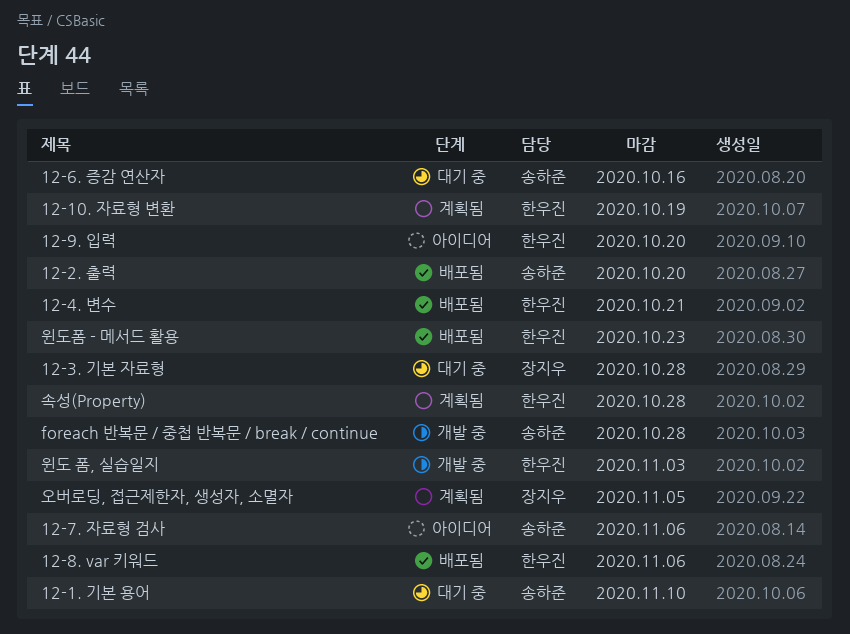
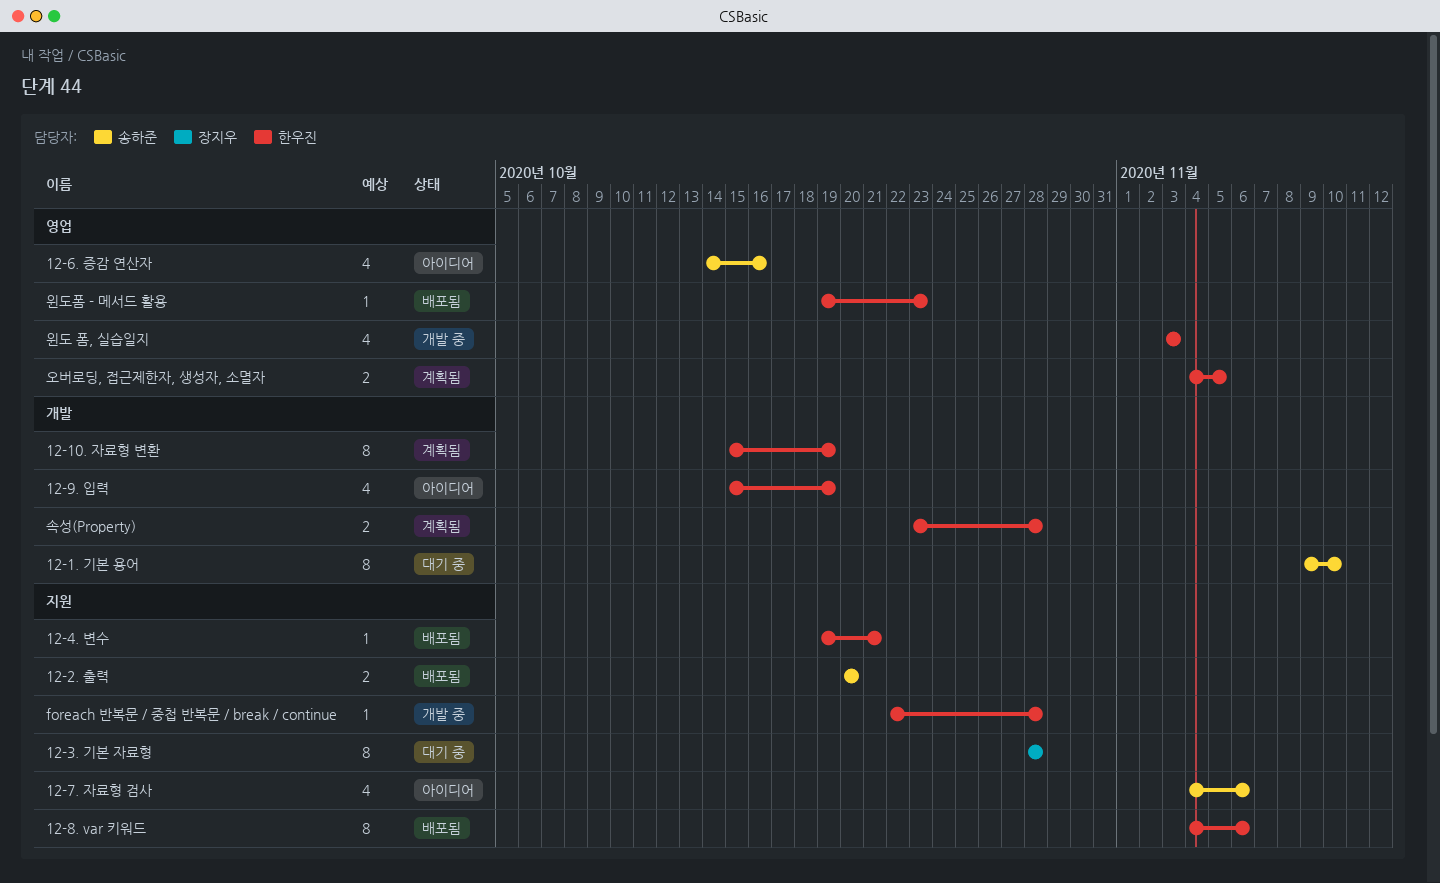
12-6. 증감 연산자, status: 대기 중 -> 아이디어
12-9. 입력, due: Oct 20 -> Oct 19
foreach 반복문 / 중첩 반복문 / break / continue, owner: 송하준 -> 한우진
오버로딩, 접근제한자, 생성자, 소멸자, owner: 장지우 -> 한우진

